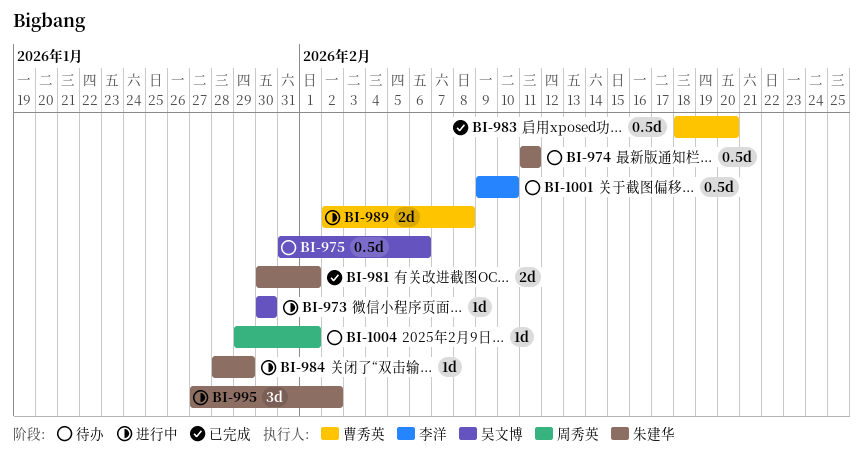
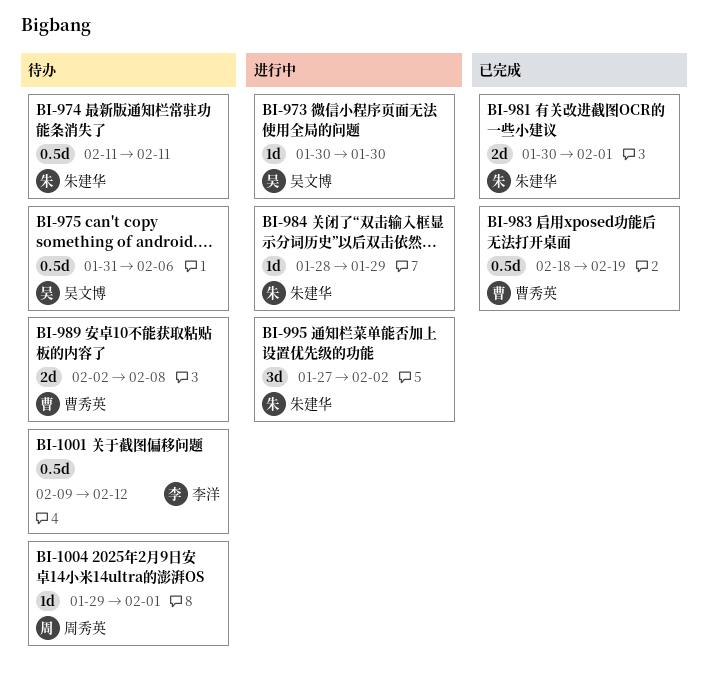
BI-983, due: Feb 20 -> Feb 19
BI-989, status: 进行中 -> 待办
BI-1001, due: Feb 10 -> Feb 12

